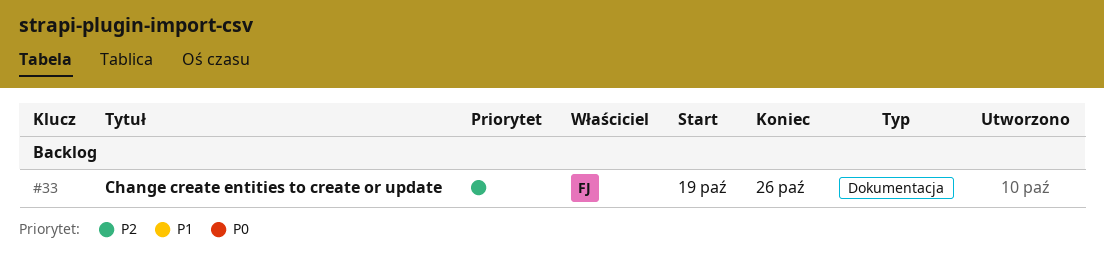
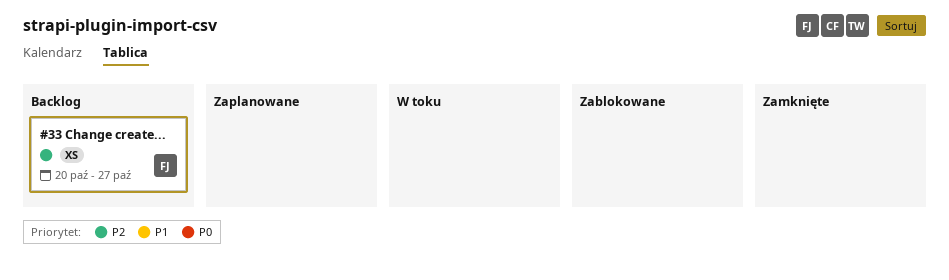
#33, start: Oct 19 -> Oct 20
#33, due: Oct 26 -> Oct 27

